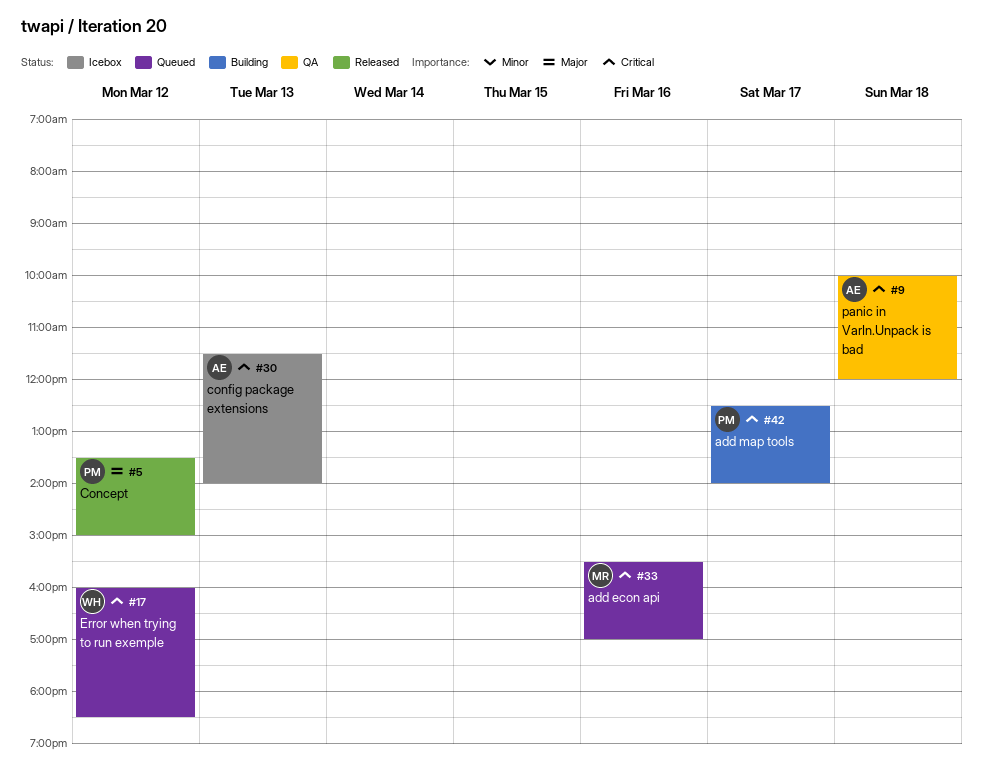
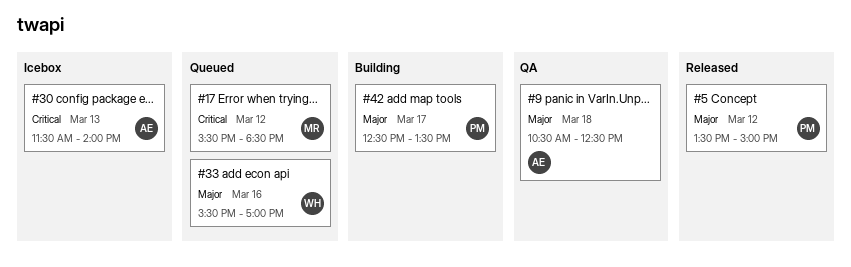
#9, priority: Critical -> Major
#9, begins: 10:00 -> 10:30
#9, ends: 12:00 -> 12:30
#17, owner: WH -> MR
#17, begins: 16:00 -> 15:30
#33, owner: MR -> WH
#33, priority: Critical -> Major
#42, priority: Critical -> Major
#42, ends: 14:00 -> 13:30

